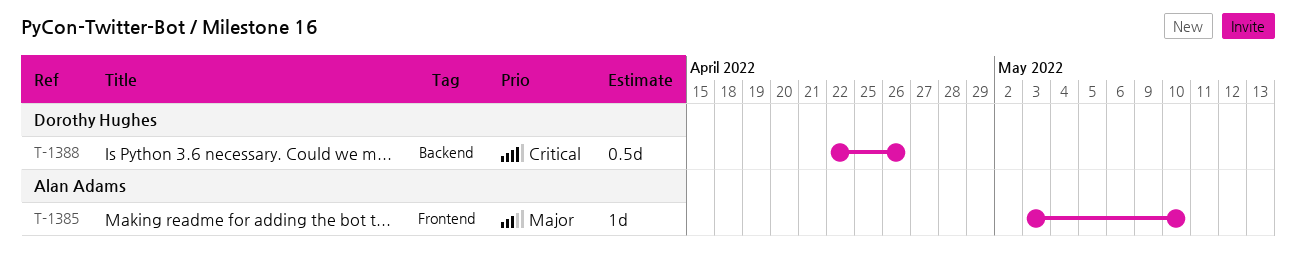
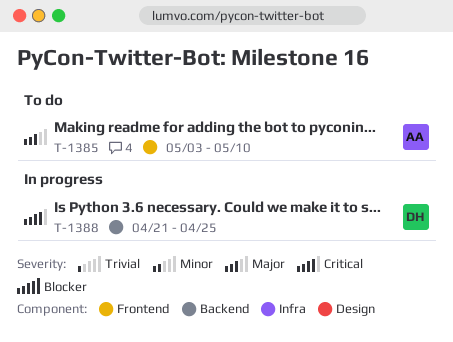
T-1388, start: Apr 22 -> Apr 21
T-1388, due: Apr 26 -> Apr 25

